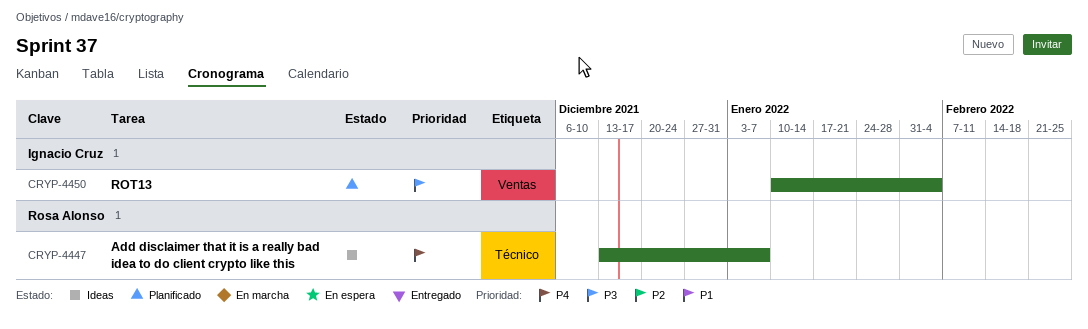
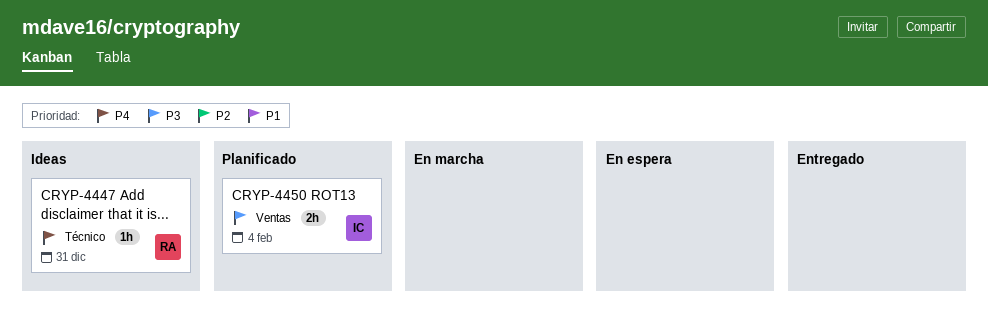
CRYP-4447, due: Jan 7 -> Dec 31

